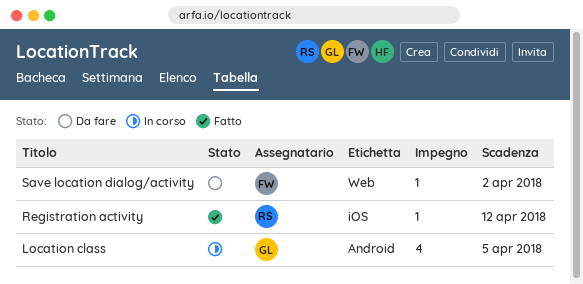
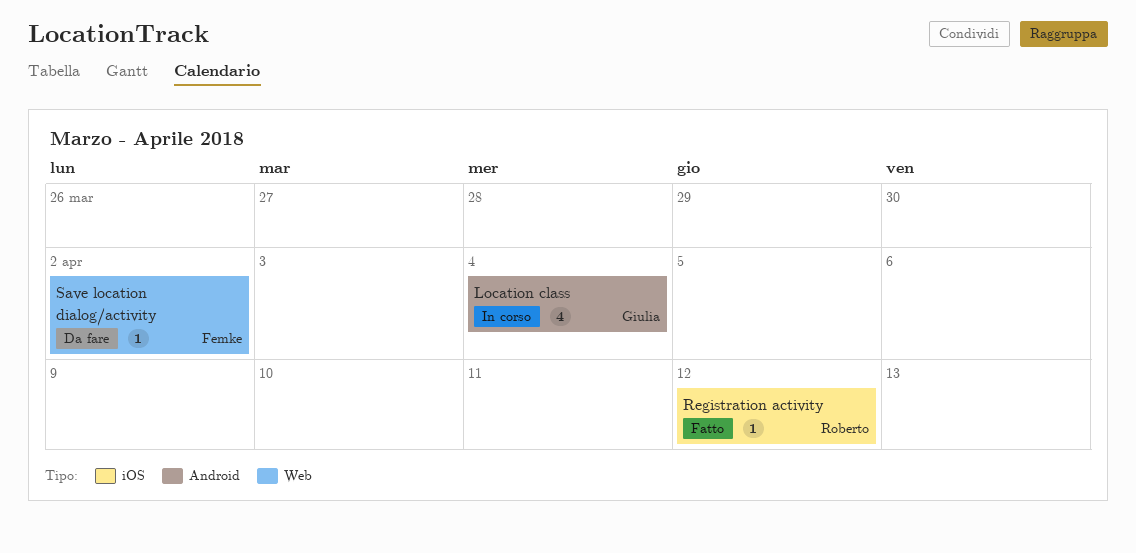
Location class, due: Apr 5 -> Apr 4

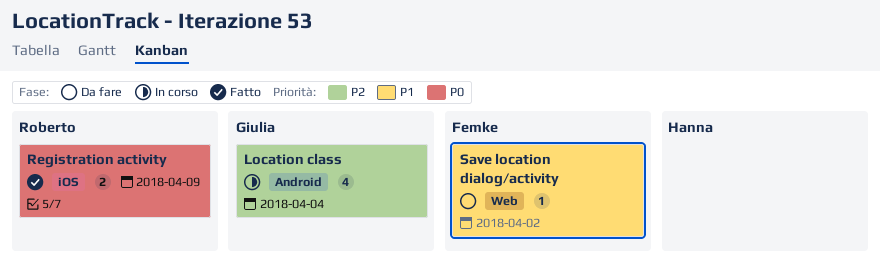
Registration activity, estimate: 1 -> 2
Registration activity, due: Apr 12 -> Apr 9

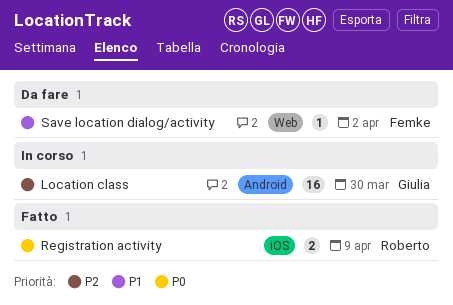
Location class, estimate: 4 -> 16
Location class, due: Apr 4 -> Mar 30

